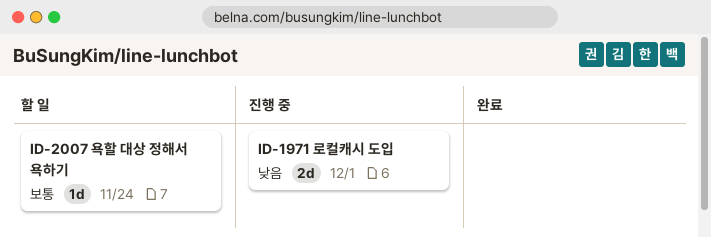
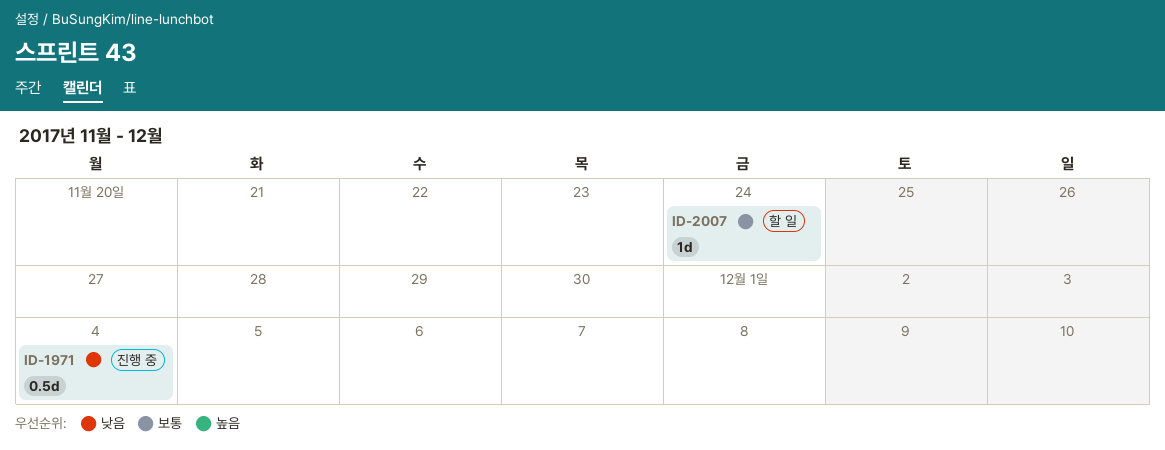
ID-1971, estimate: 2d -> 0.5d
ID-1971, due: Dec 1 -> Dec 4

